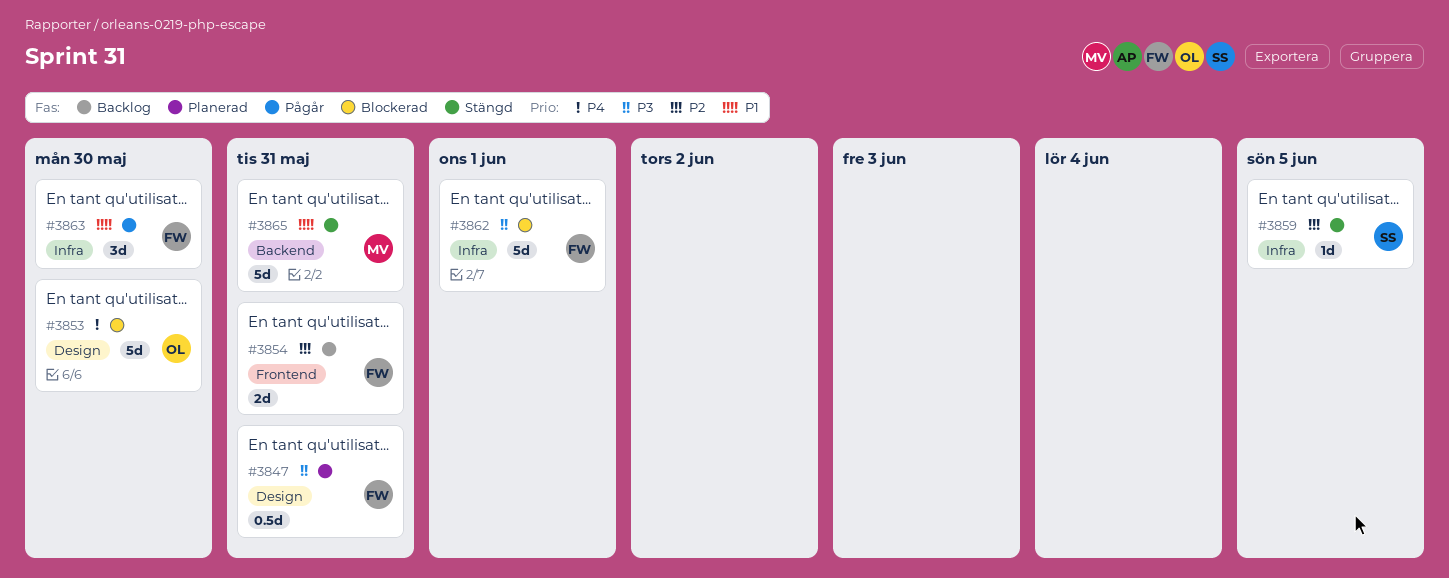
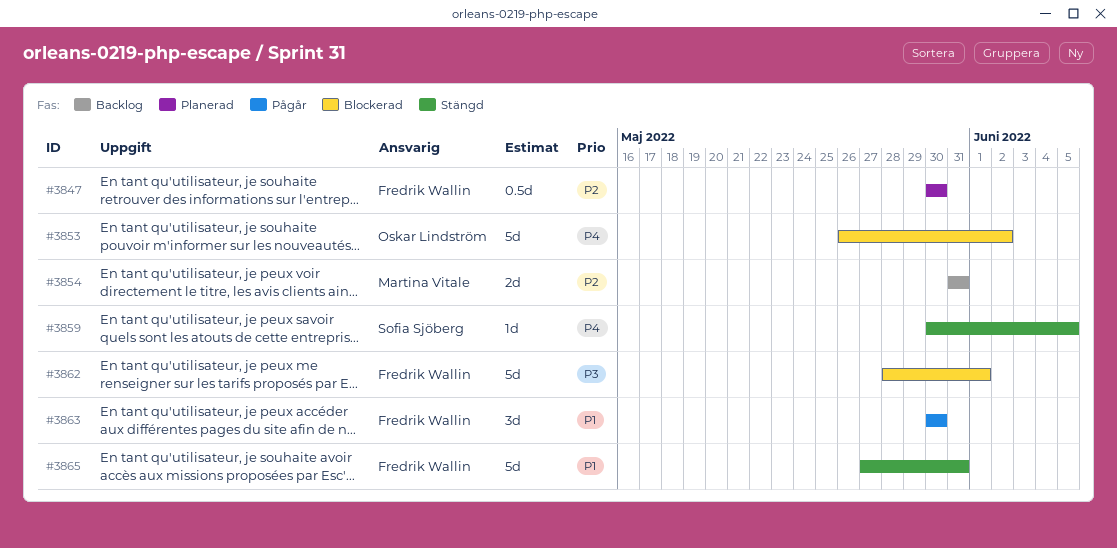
#3847, priority: P3 -> P2
#3847, due: May 31 -> May 30
#3853, due: May 30 -> Jun 2
#3854, owner: Fredrik Wallin -> Martina Vitale
#3859, priority: P2 -> P4
#3865, owner: Martina Vitale -> Fredrik Wallin

